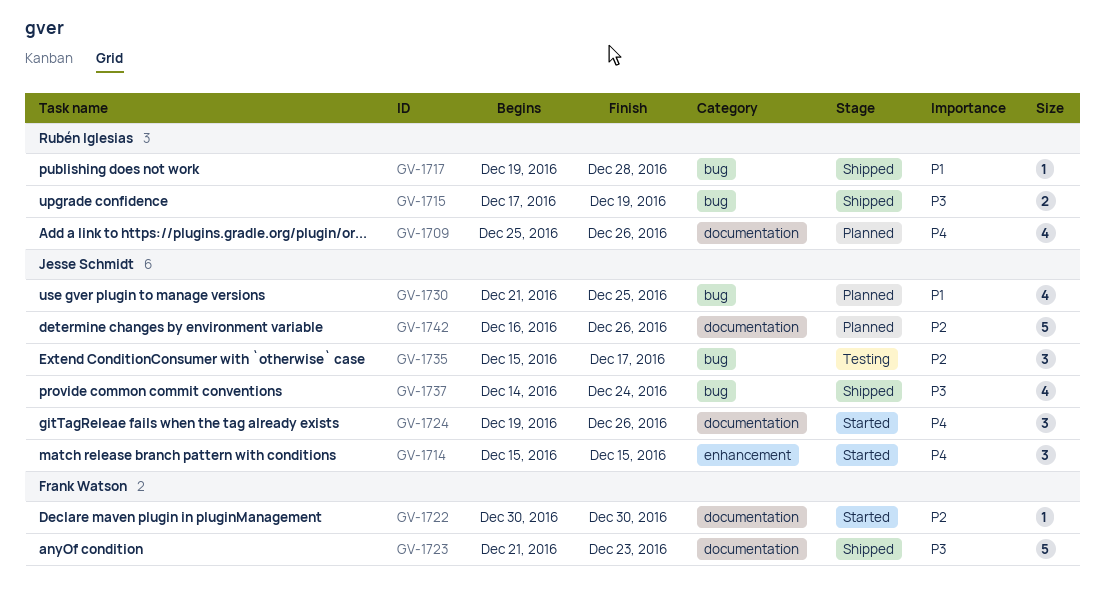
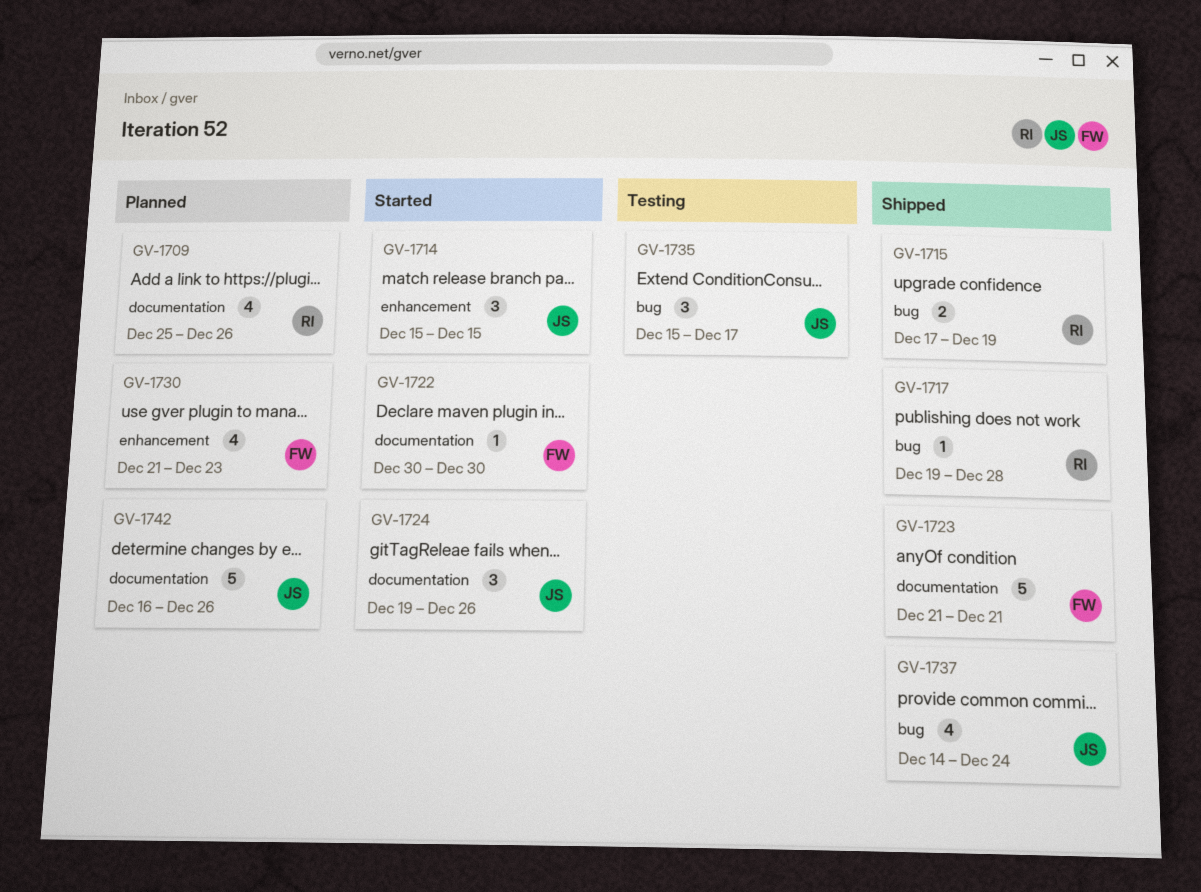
GV-1723, due: Dec 23 -> Dec 21
GV-1730, owner: Jesse Schmidt -> Frank Watson
GV-1730, label: bug -> enhancement
GV-1730, due: Dec 25 -> Dec 23

